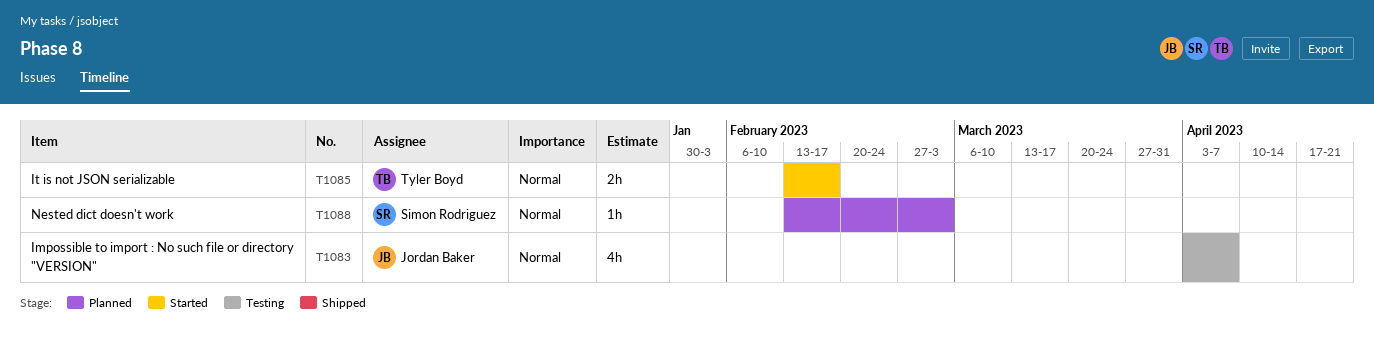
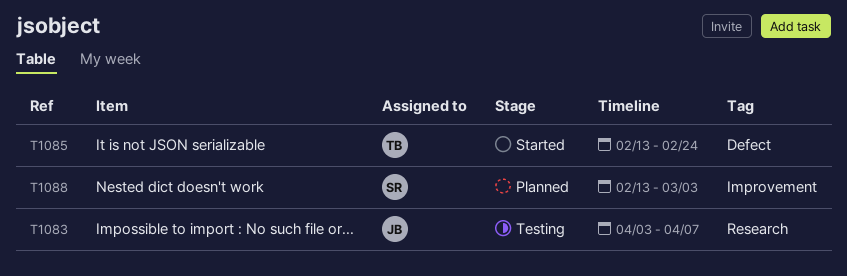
T1085, due: Feb 17 -> Feb 24

